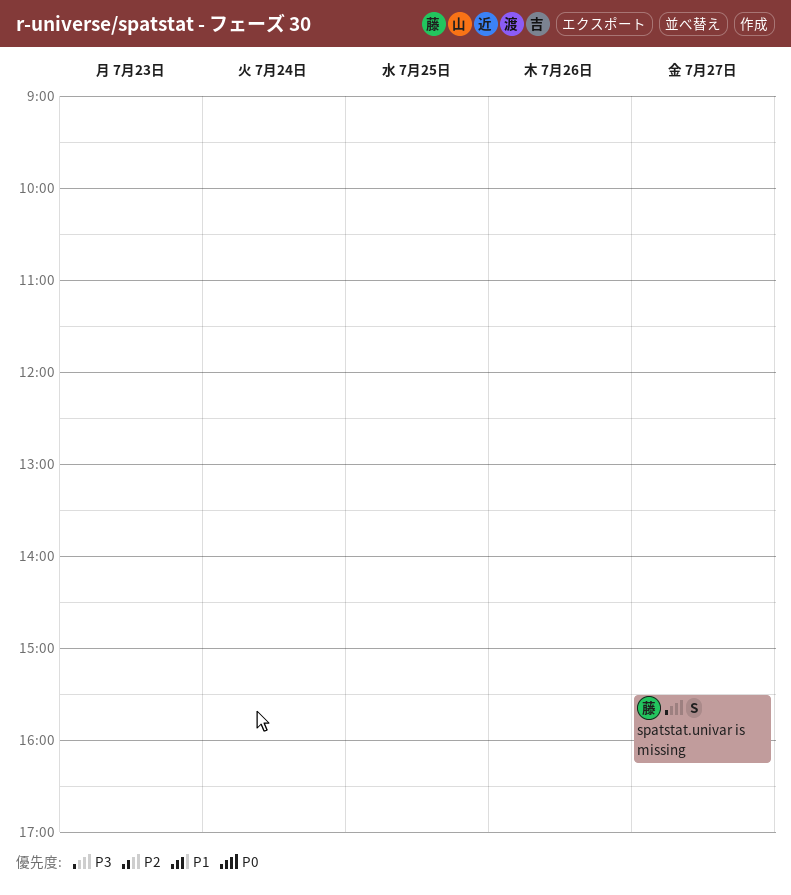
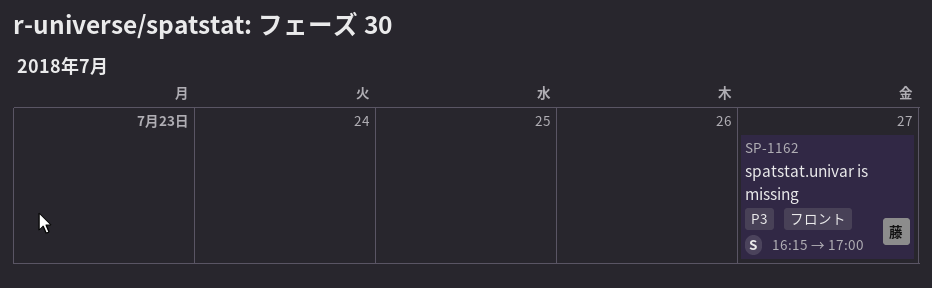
spatstat.univar is missing, begins: 15:30 -> 16:15
spatstat.univar is missing, ends: 16:15 -> 17:00

